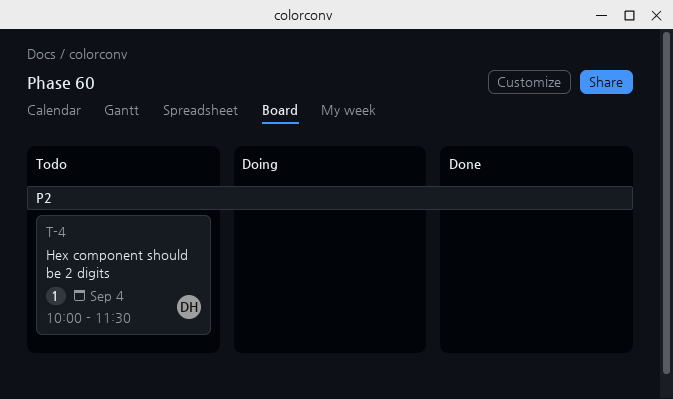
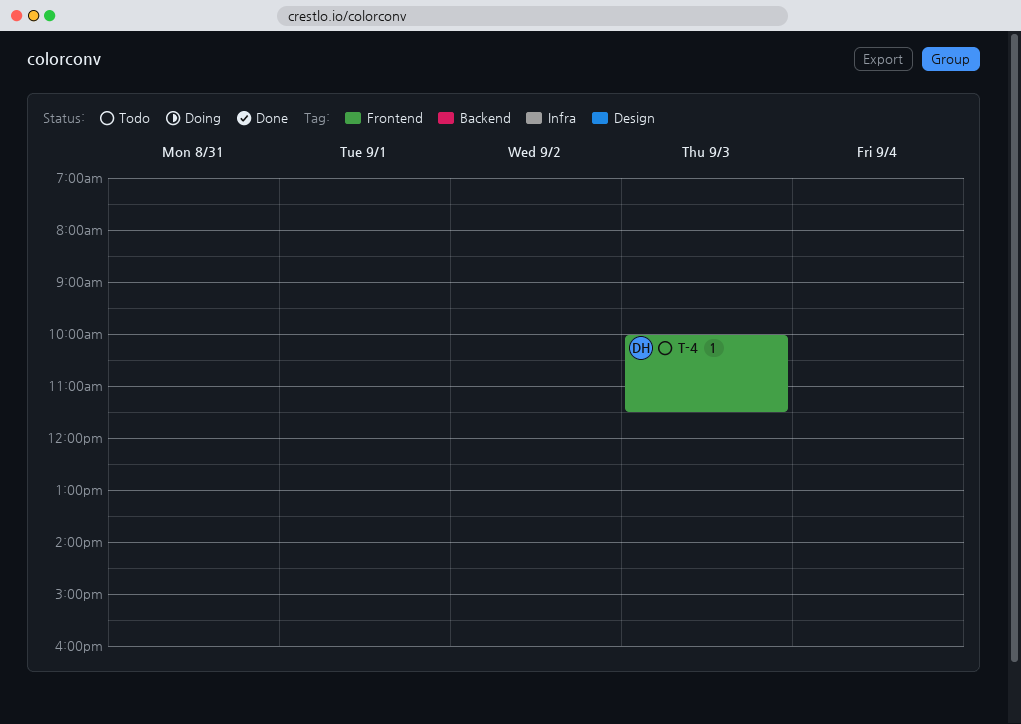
T-4, day: Sep 4 -> Sep 3

